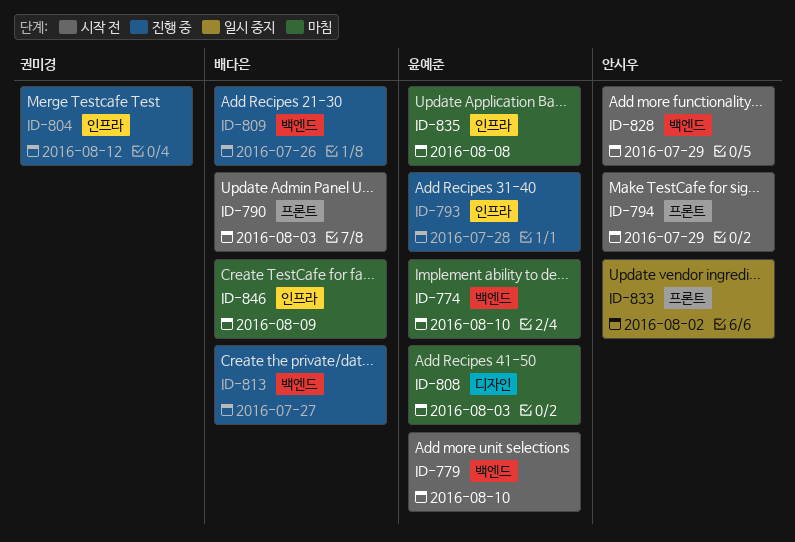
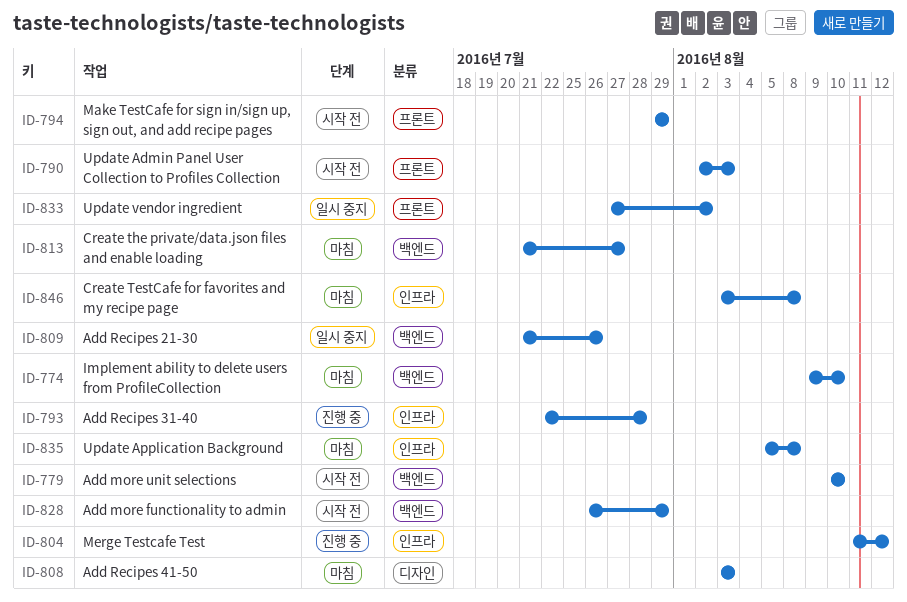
ID-809, status: 진행 중 -> 일시 중지
ID-813, status: 진행 중 -> 마침
ID-846, due: Aug 9 -> Aug 8

